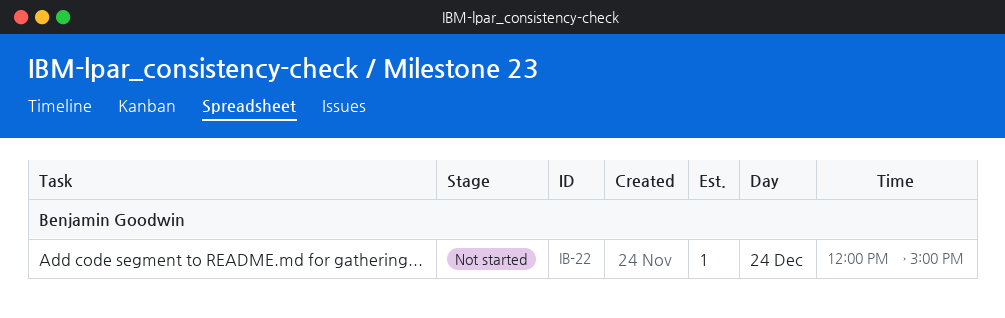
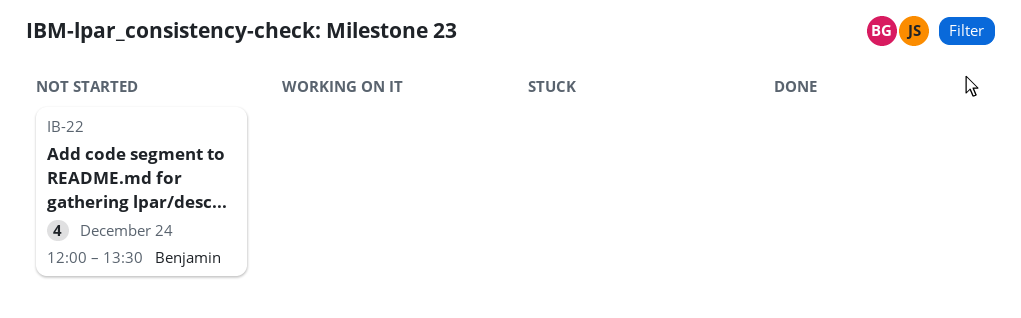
IB-22, estimate: 1 -> 4
IB-22, ends: 15:00 -> 13:30

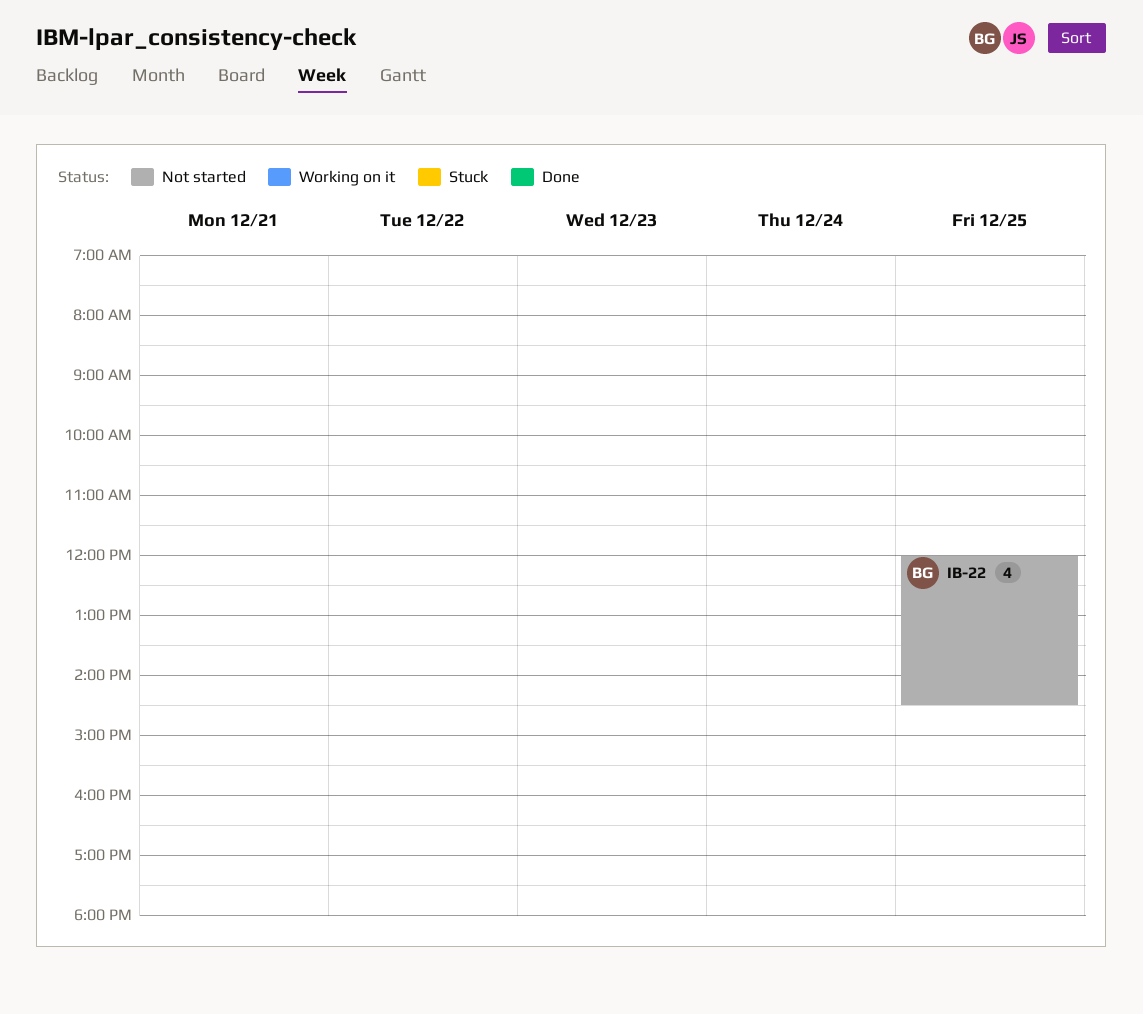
IB-22, day: Dec 24 -> Dec 25
IB-22, ends: 13:30 -> 14:30

